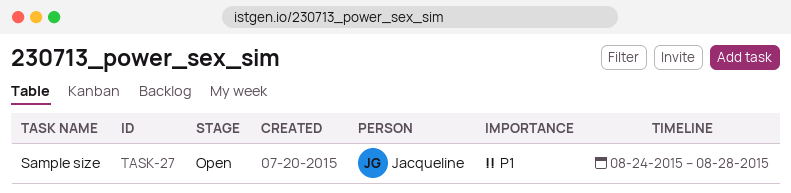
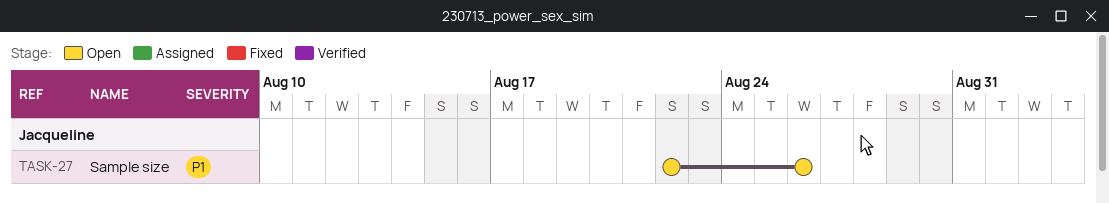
TASK-27, start: Aug 24 -> Aug 22
TASK-27, due: Aug 28 -> Aug 26

